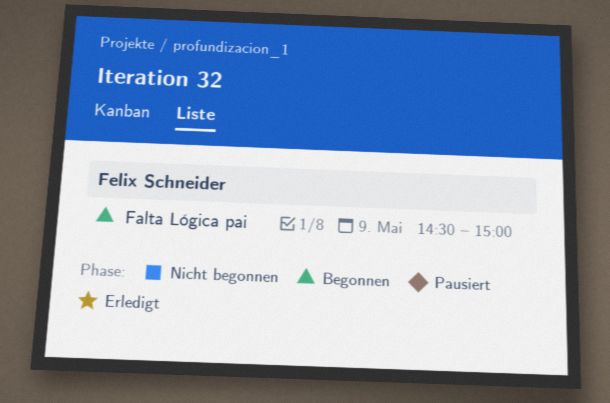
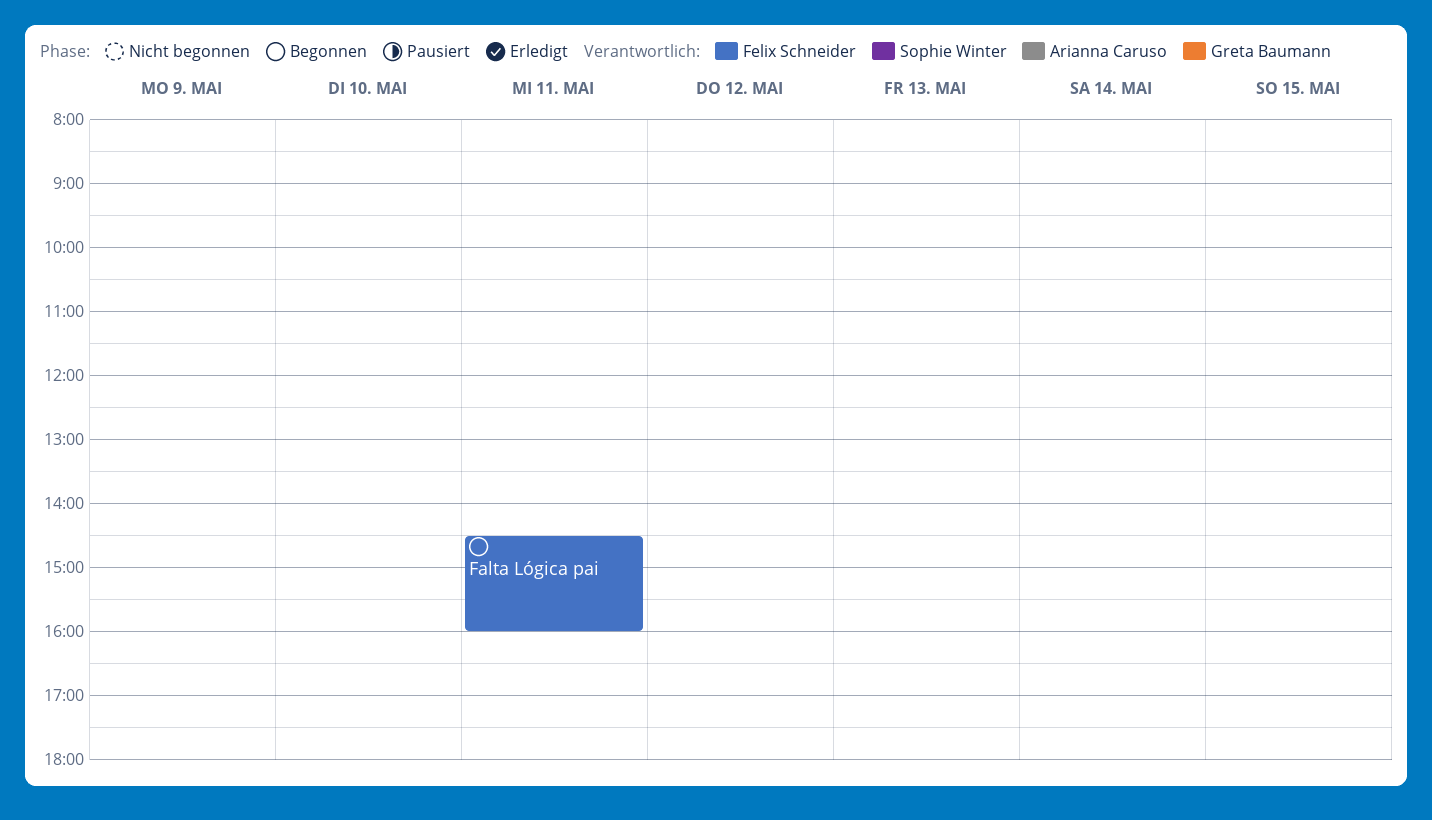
Falta Lógica pai, day: May 9 -> May 11
Falta Lógica pai, ends: 15:00 -> 16:00

